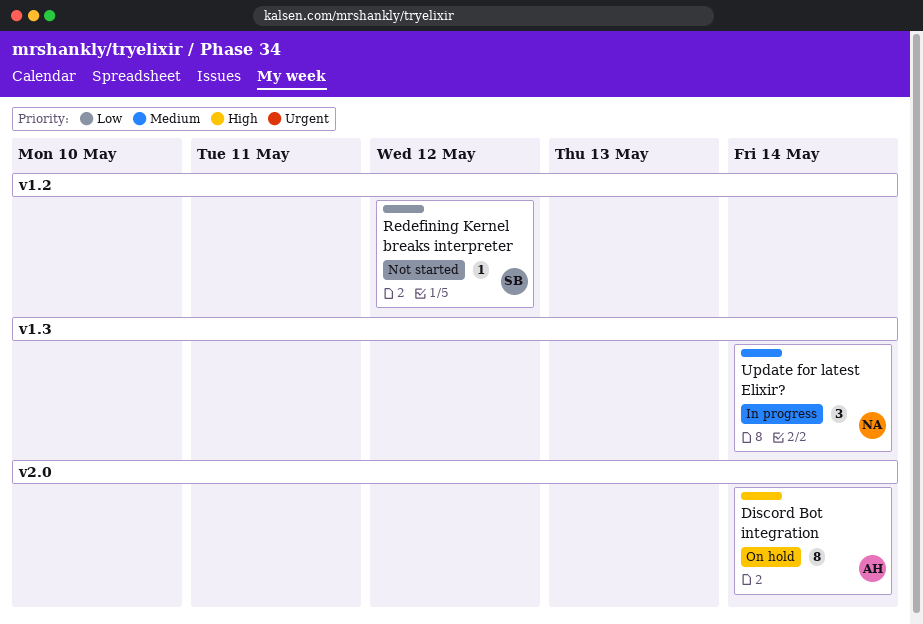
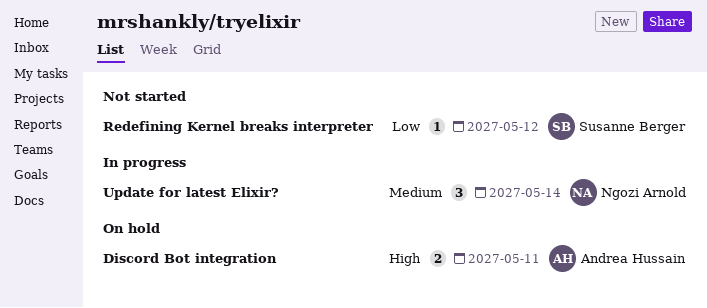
Discord Bot integration, estimate: 8 -> 2
Discord Bot integration, due: May 14 -> May 11

